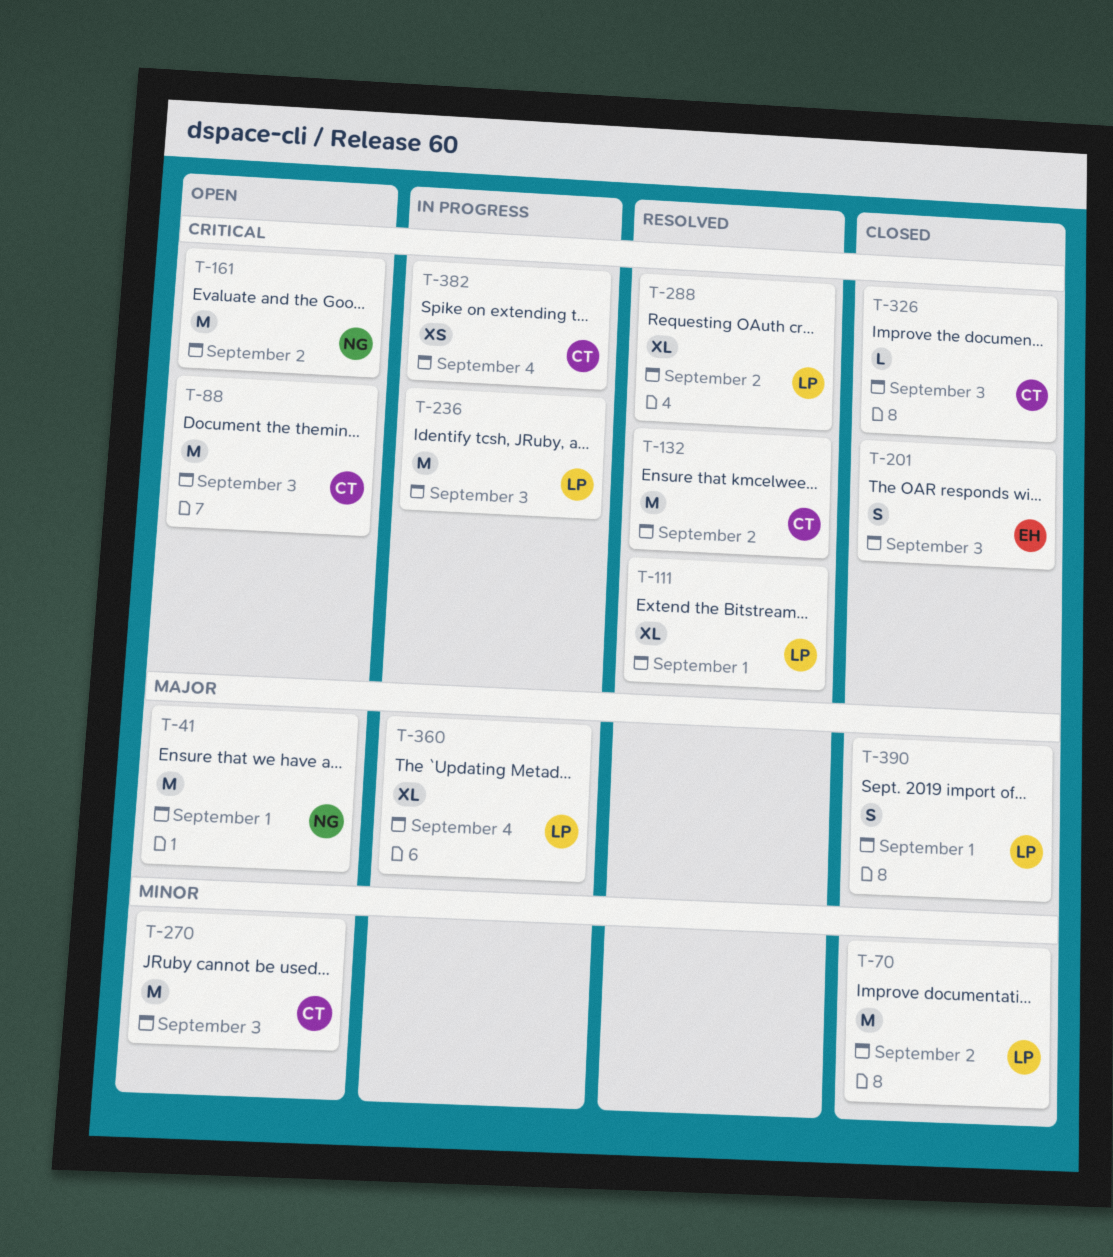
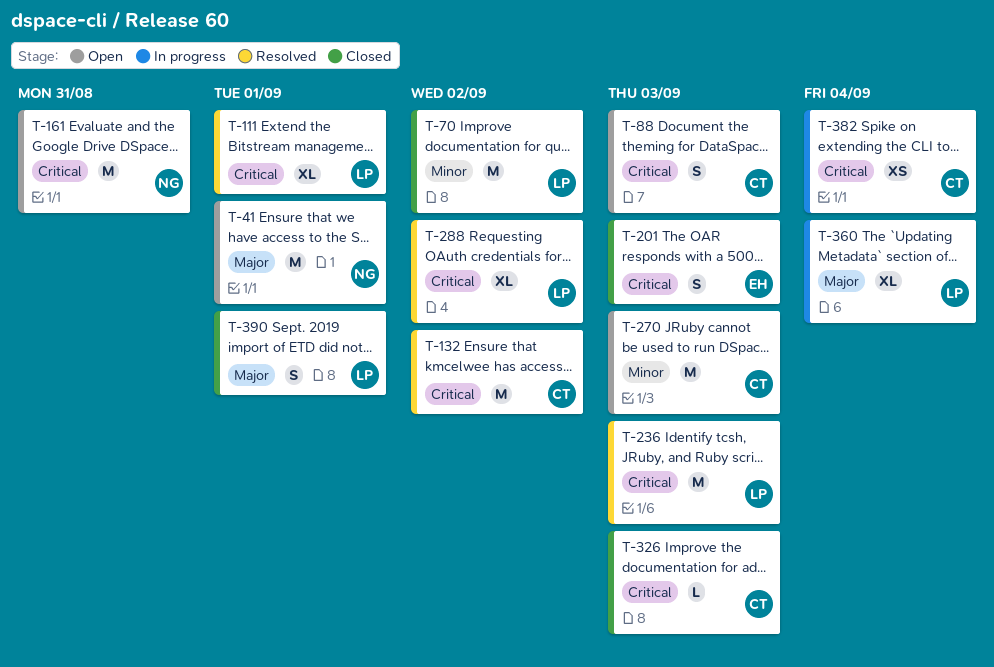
T-88, estimate: M -> S
T-161, due: Sep 2 -> Aug 31
T-236, status: In progress -> Resolved

